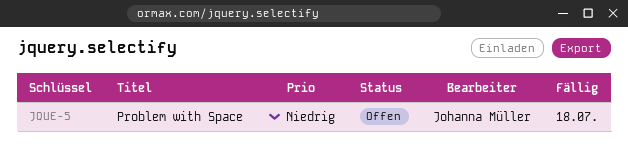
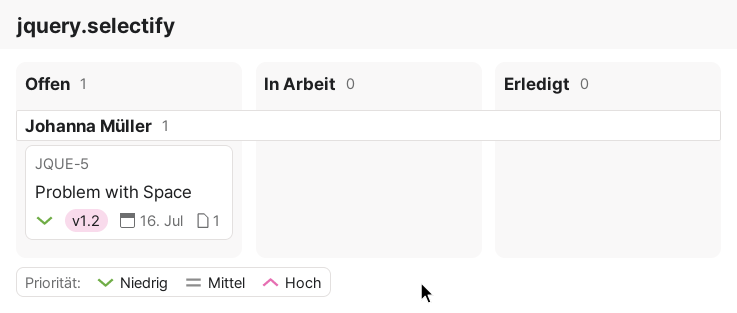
JQUE-5, due: Jul 18 -> Jul 16

